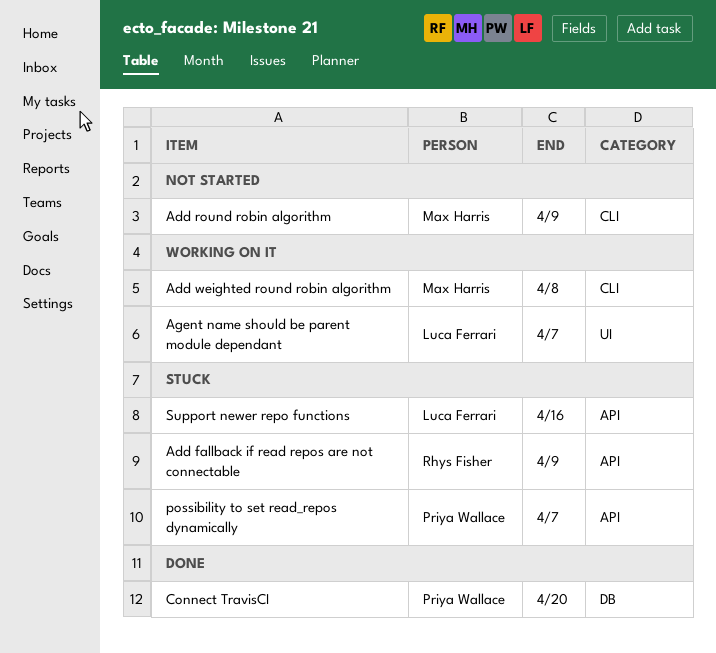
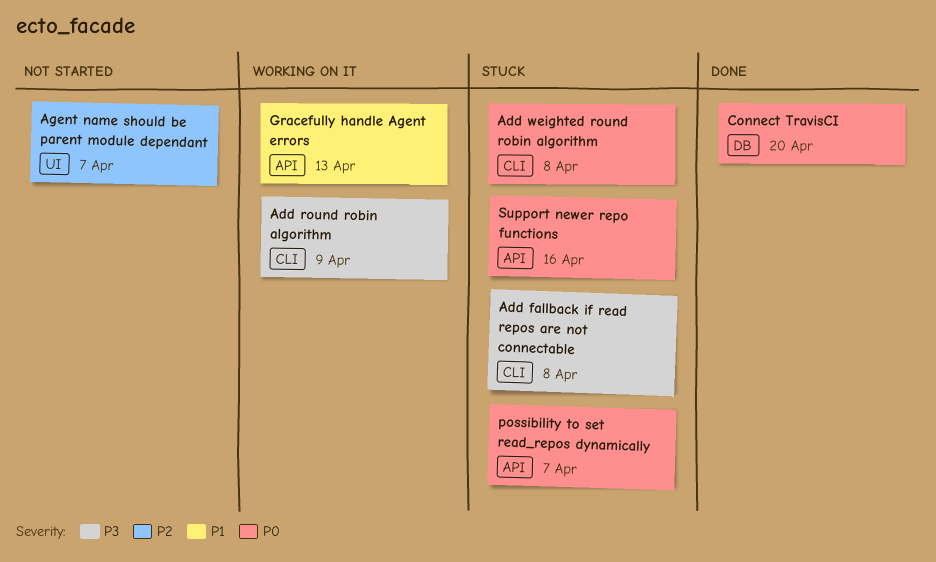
Add fallback if read repos are not connectable, label: API -> CLI
Add fallback if read repos are not connectable, due: Apr 9 -> Apr 8
Add round robin algorithm, status: Not started -> Working on it
Add weighted round robin algorithm, status: Working on it -> Stuck
Agent name should be parent module dependant, status: Working on it -> Not started
Gracefully handle Agent errors: none -> present

